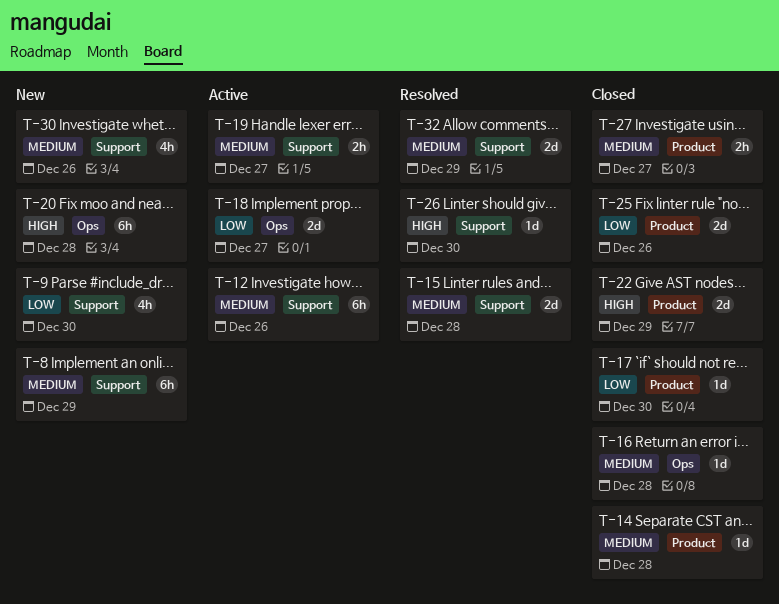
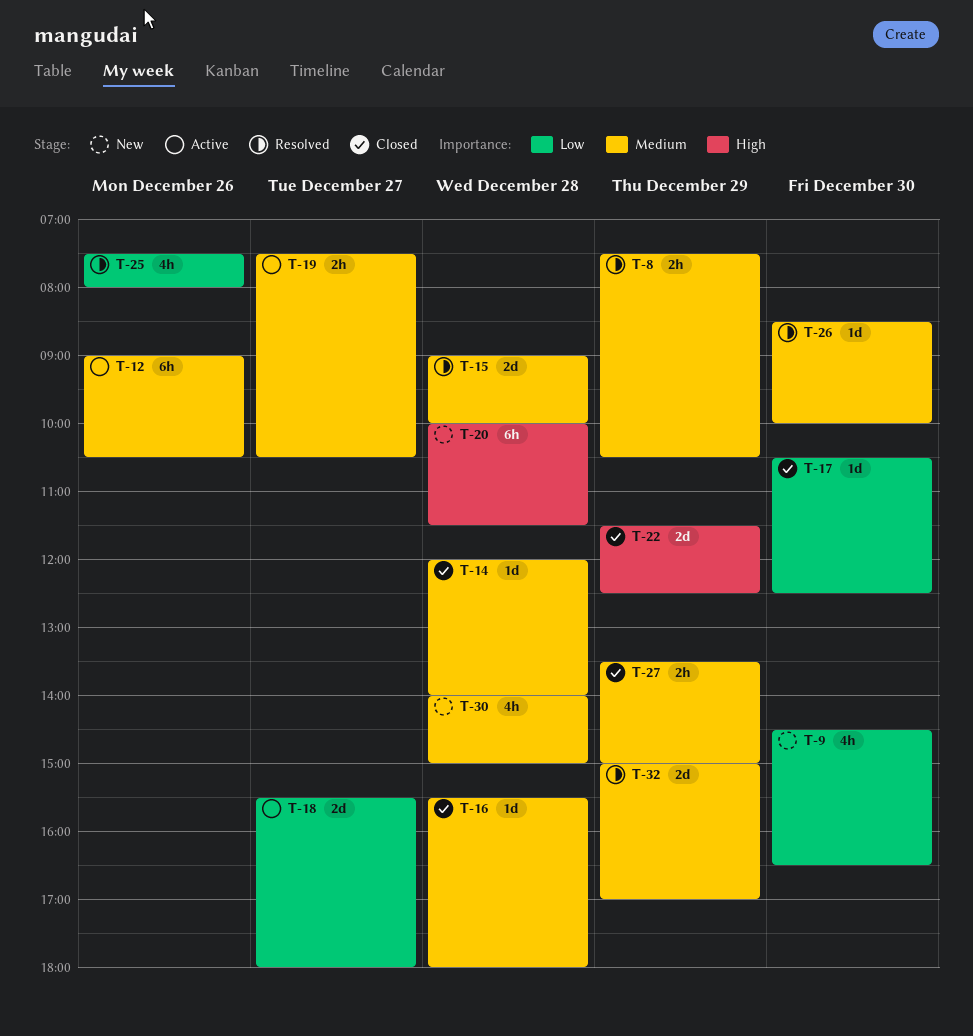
T-8, status: New -> Resolved
T-8, estimate: 6h -> 2h
T-25, status: Closed -> Resolved
T-25, estimate: 2d -> 4h
T-26, priority: High -> Medium
T-27, day: Dec 27 -> Dec 29
T-30, day: Dec 26 -> Dec 28

